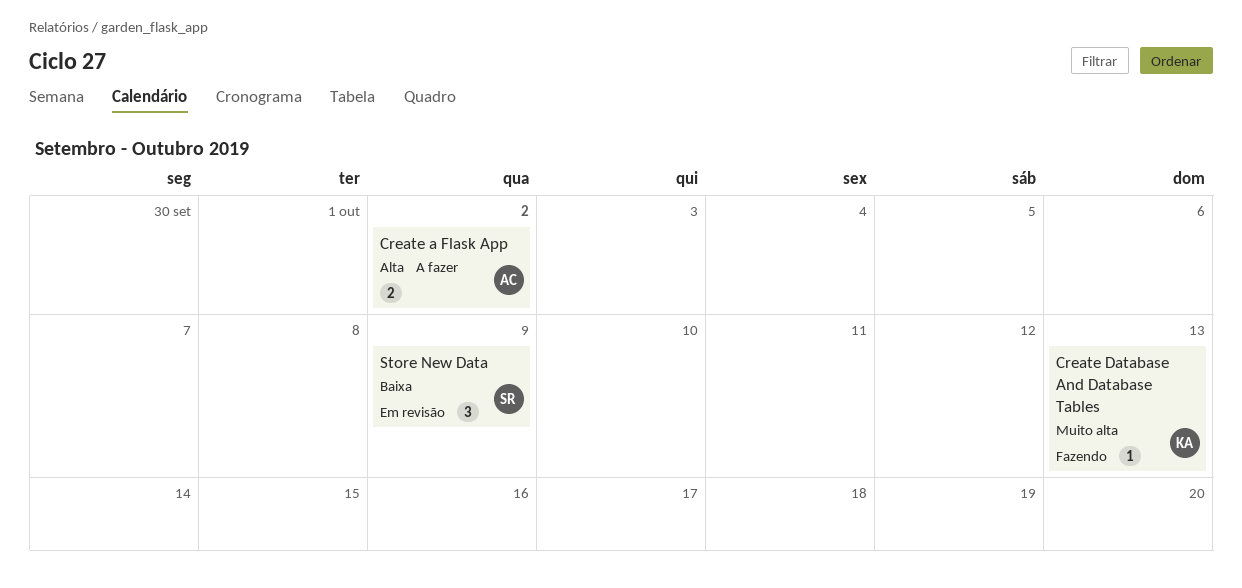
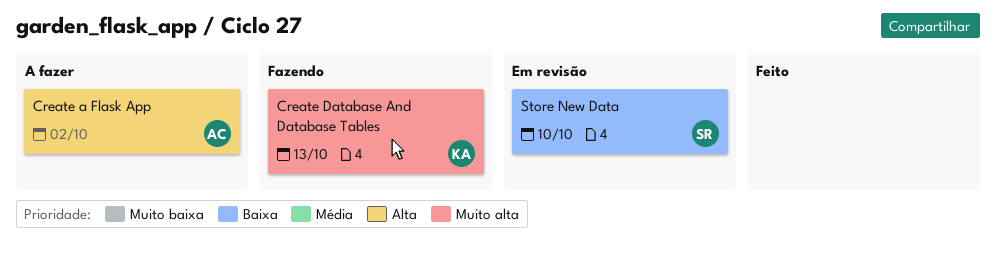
Store New Data, due: Oct 9 -> Oct 10

